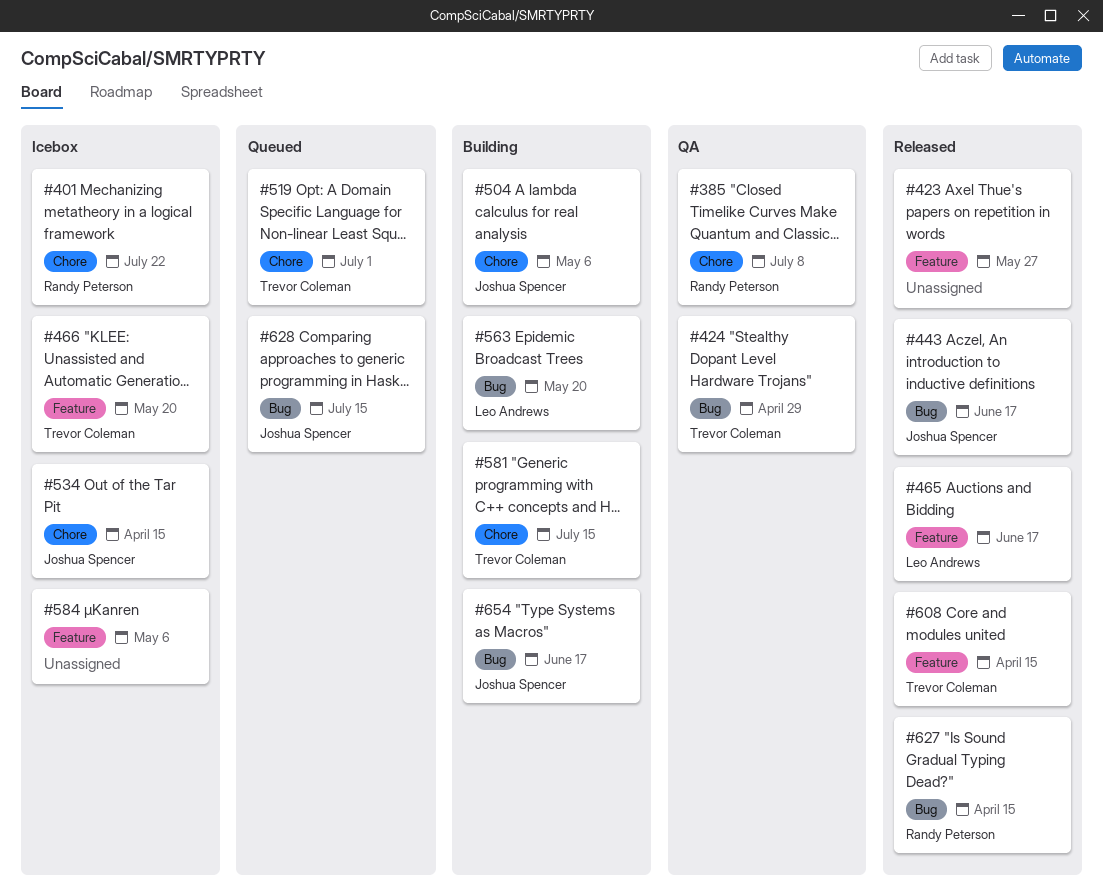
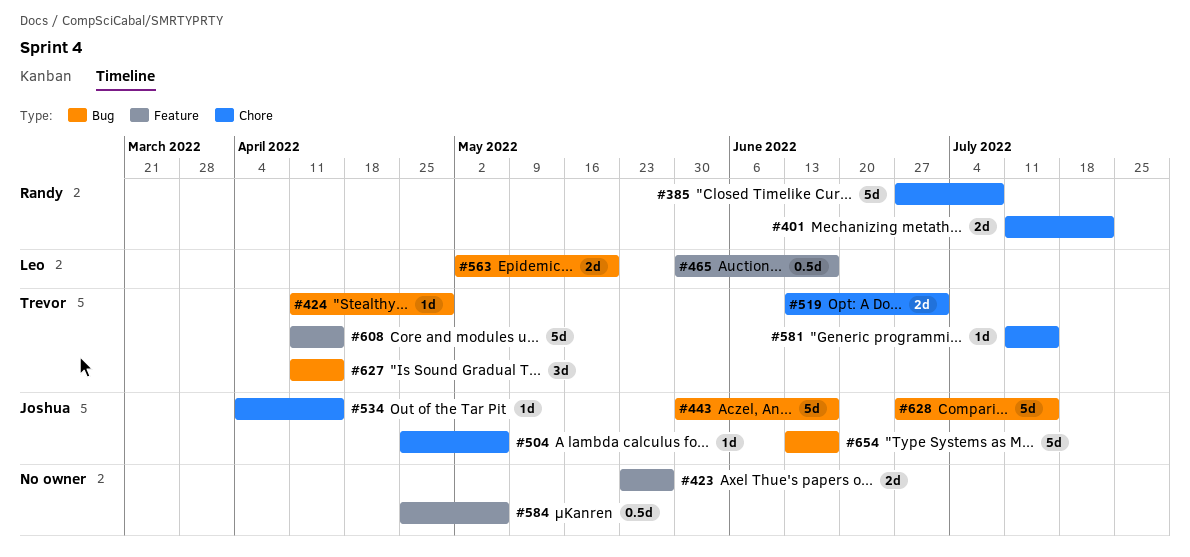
#466: present -> none
#627, owner: Randy Peterson -> Trevor Coleman

